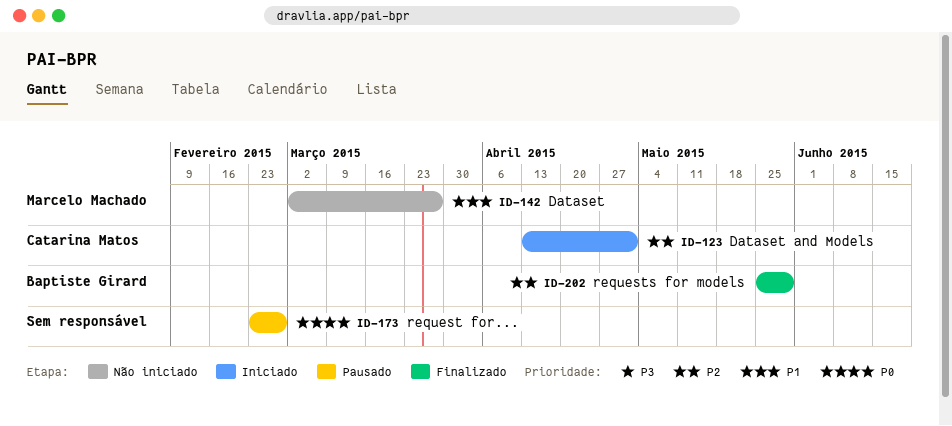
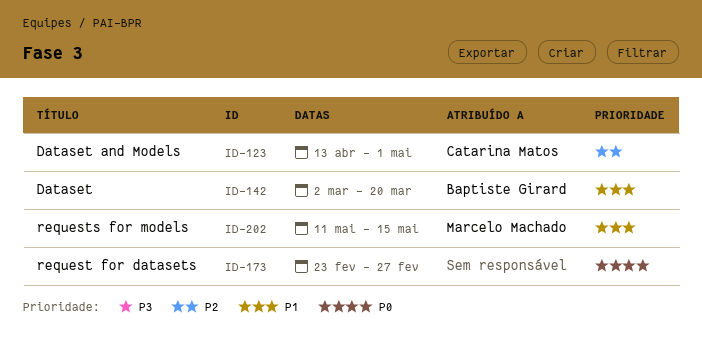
ID-142, owner: Marcelo Machado -> Baptiste Girard
ID-142, due: Mar 27 -> Mar 20
ID-202, owner: Baptiste Girard -> Marcelo Machado
ID-202, priority: P2 -> P1
ID-202, start: May 25 -> May 11
ID-202, due: May 29 -> May 15

